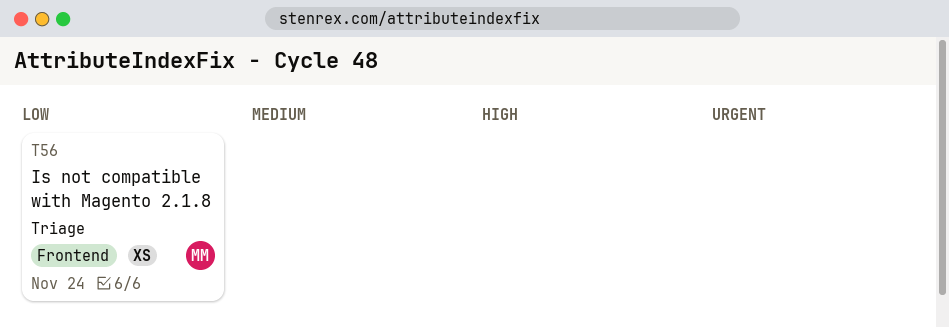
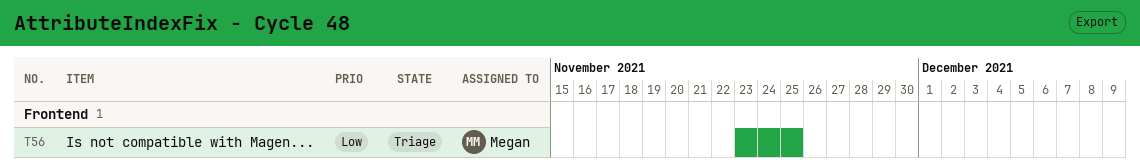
T56, due: Nov 24 -> Nov 25

